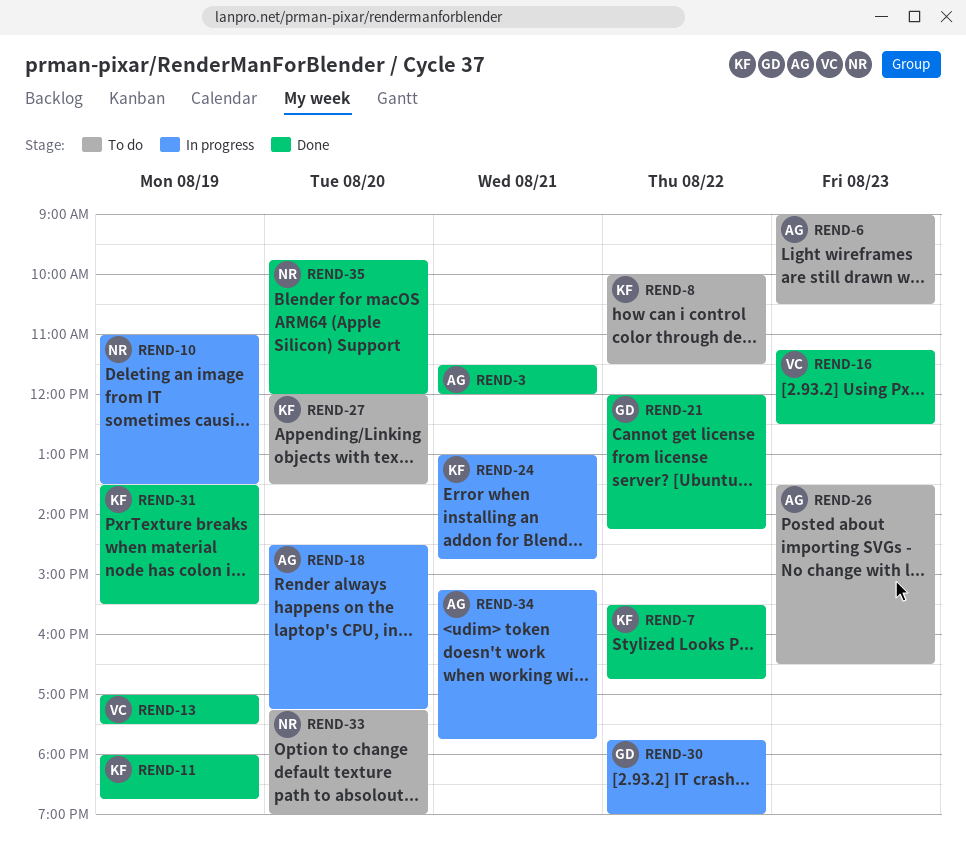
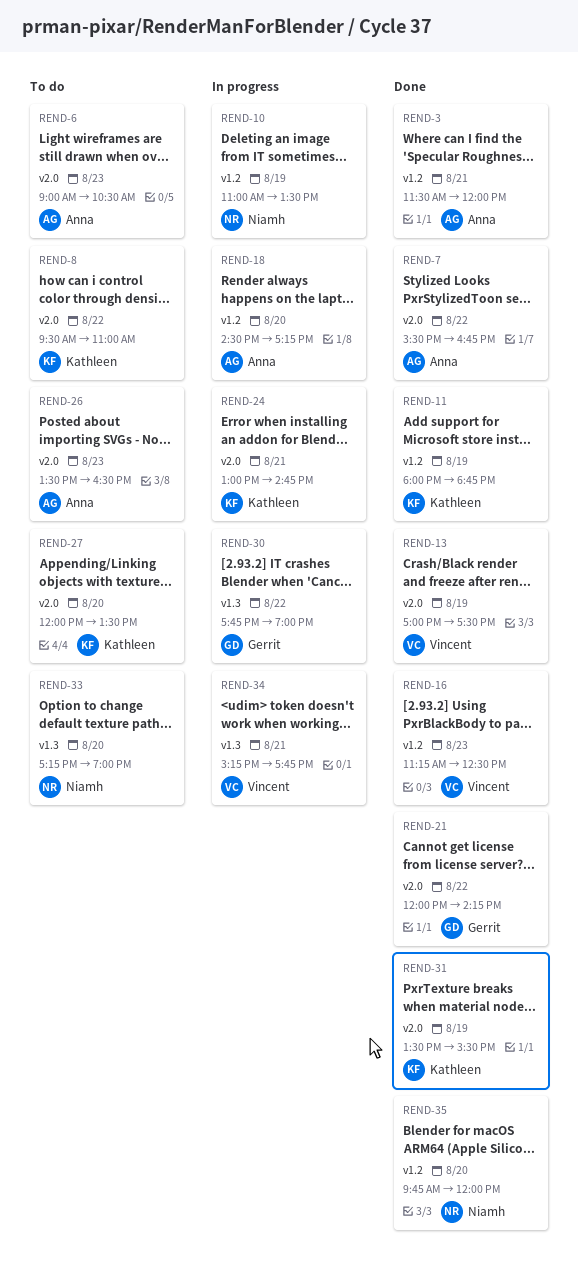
REND-7, owner: Kathleen -> Anna
REND-8, begins: 10:00 -> 09:30
REND-8, ends: 11:30 -> 11:00
REND-34, owner: Anna -> Vincent

